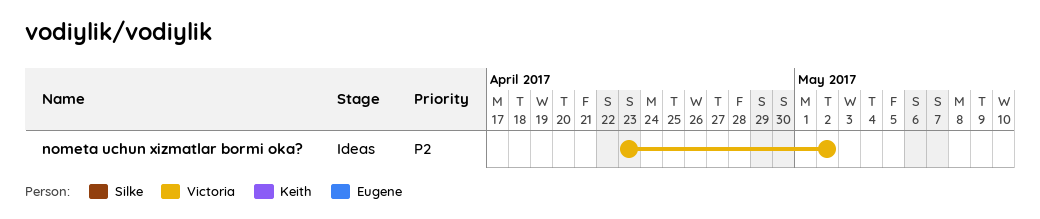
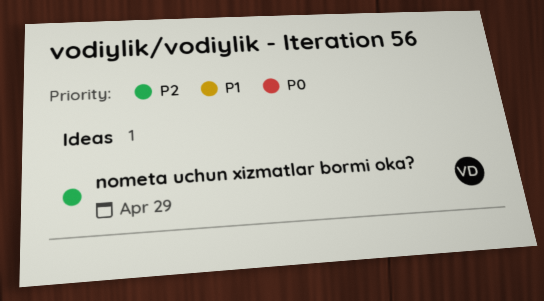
nometa uchun xizmatlar bormi oka?, due: May 2 -> Apr 29

